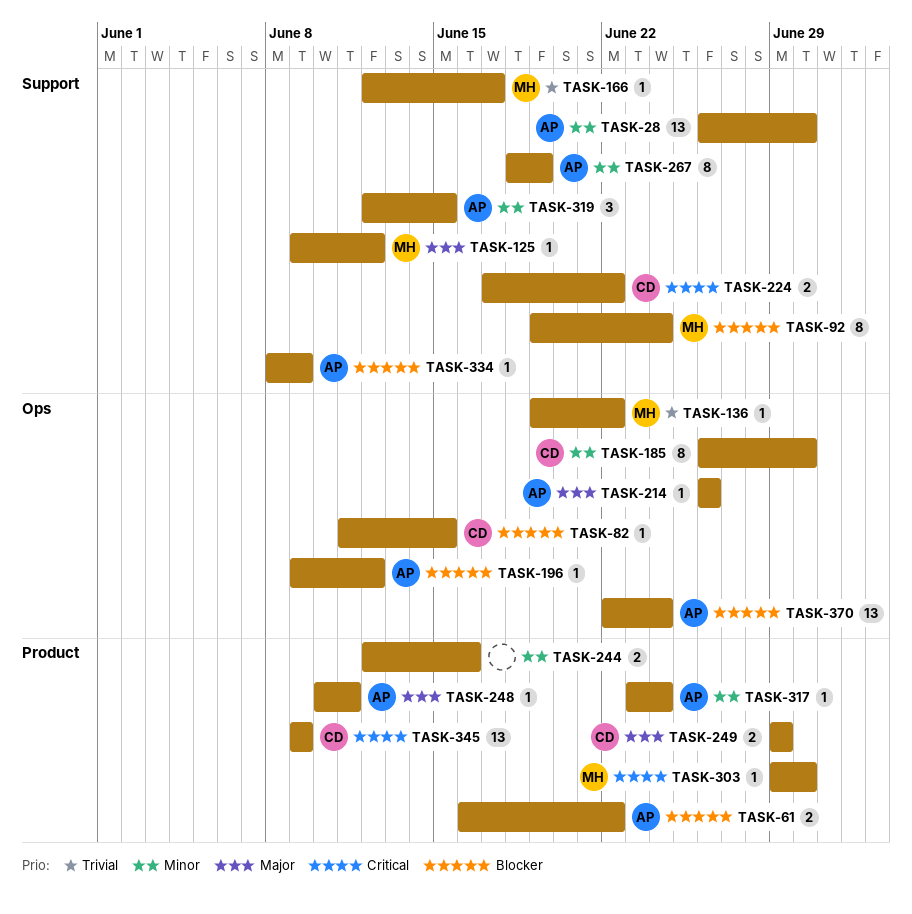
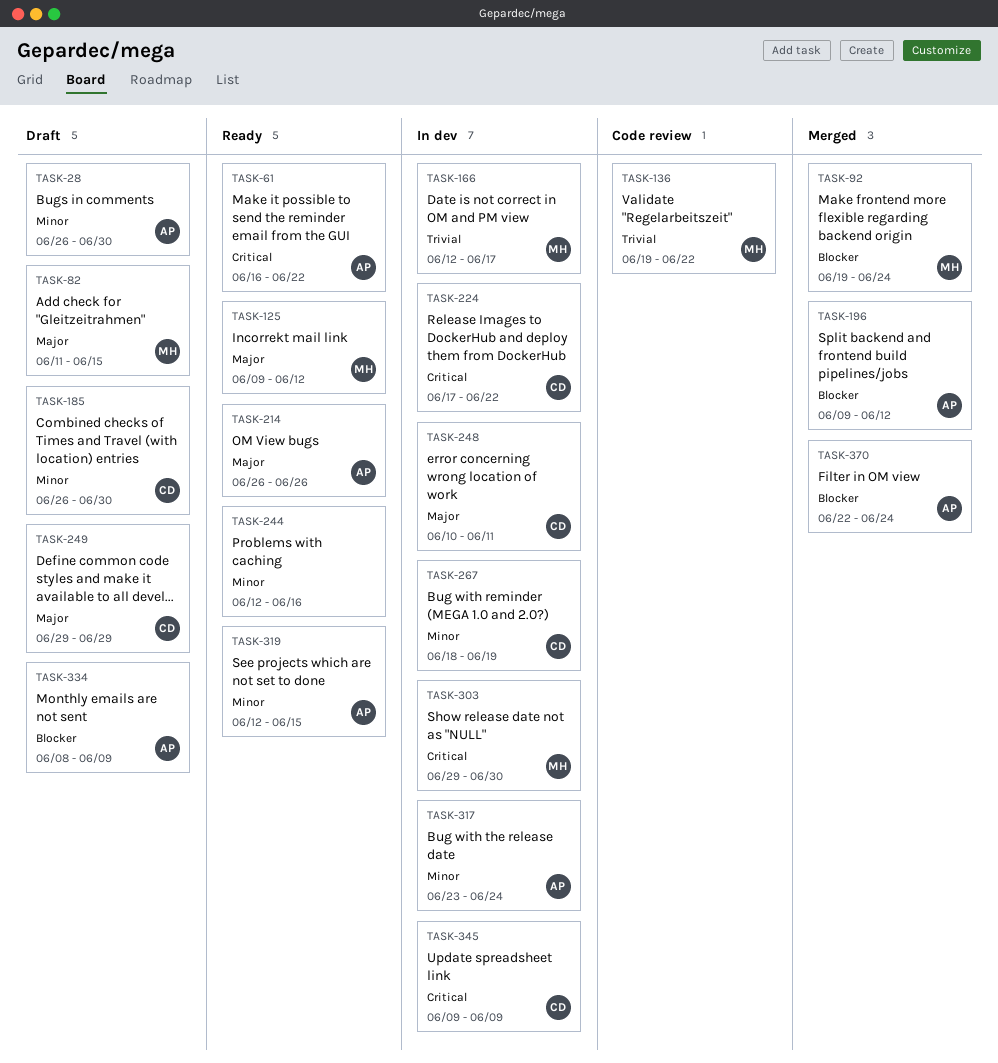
TASK-61, priority: Blocker -> Critical
TASK-82, owner: CD -> MH
TASK-82, priority: Blocker -> Major
TASK-248, owner: AP -> CD
TASK-267, owner: AP -> CD

